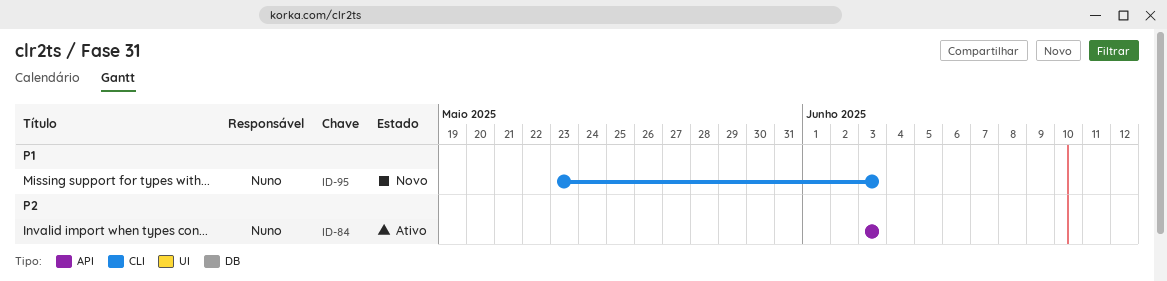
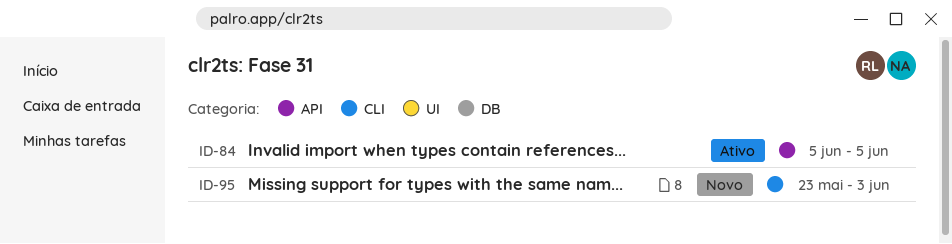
ID-84, start: Jun 3 -> Jun 5
ID-84, due: Jun 3 -> Jun 5

